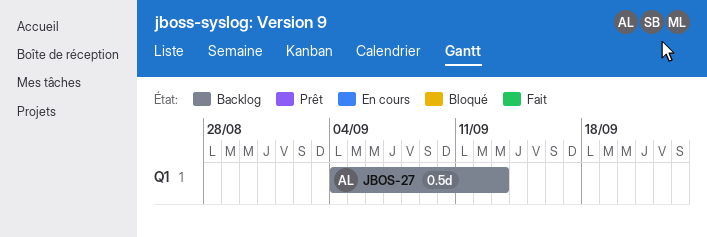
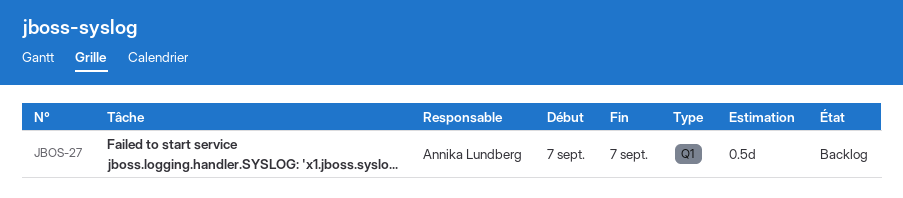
JBOS-27, start: Sep 4 -> Sep 7
JBOS-27, due: Sep 13 -> Sep 7

